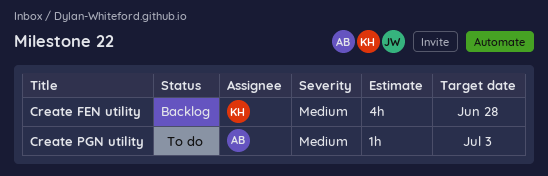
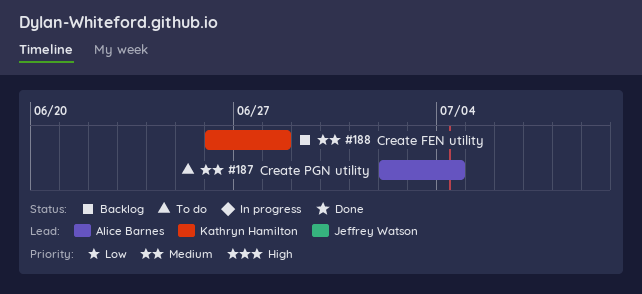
Create PGN utility, due: Jul 3 -> Jul 4

